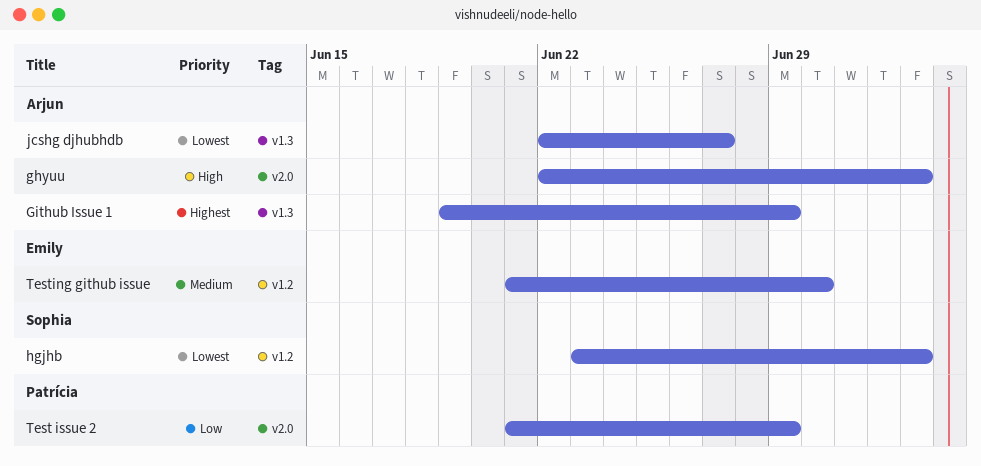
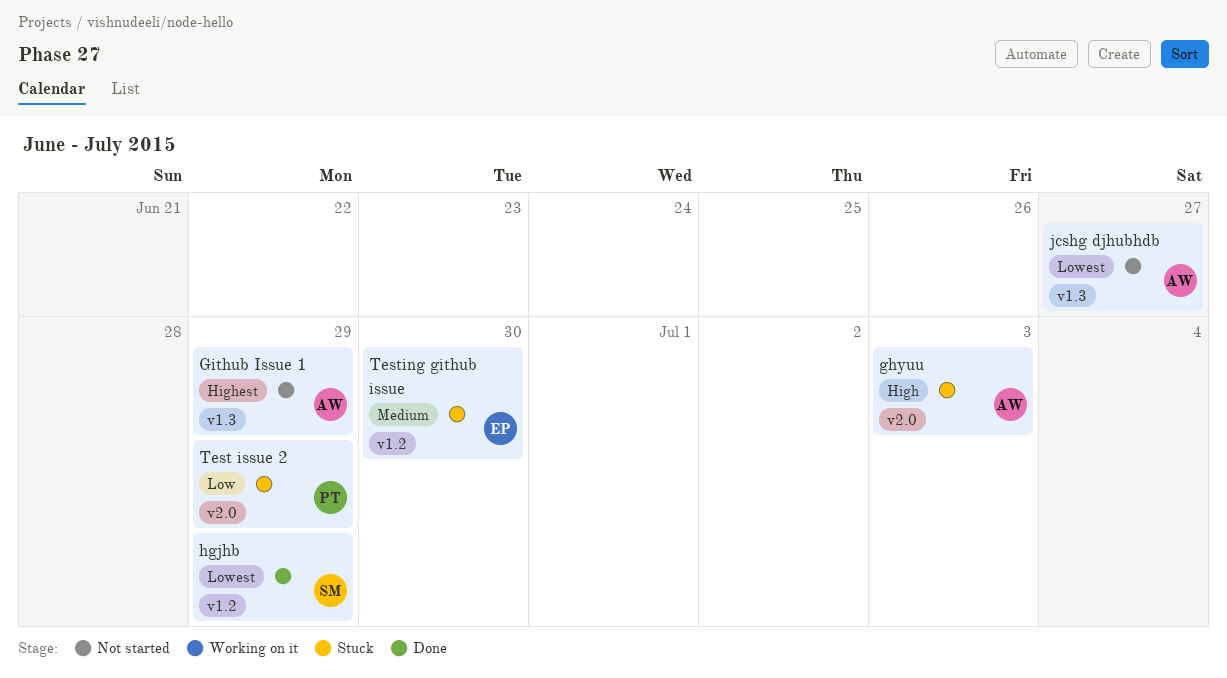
hgjhb, due: Jul 3 -> Jun 29

